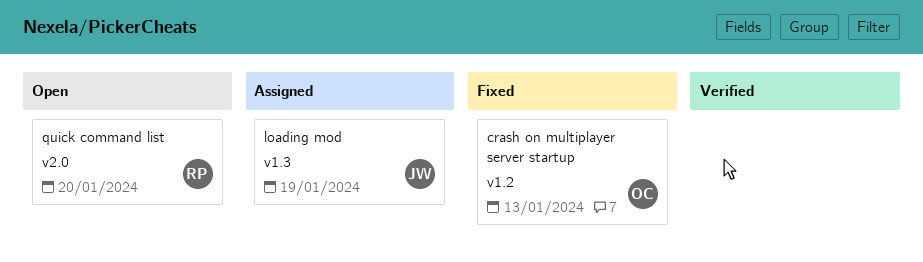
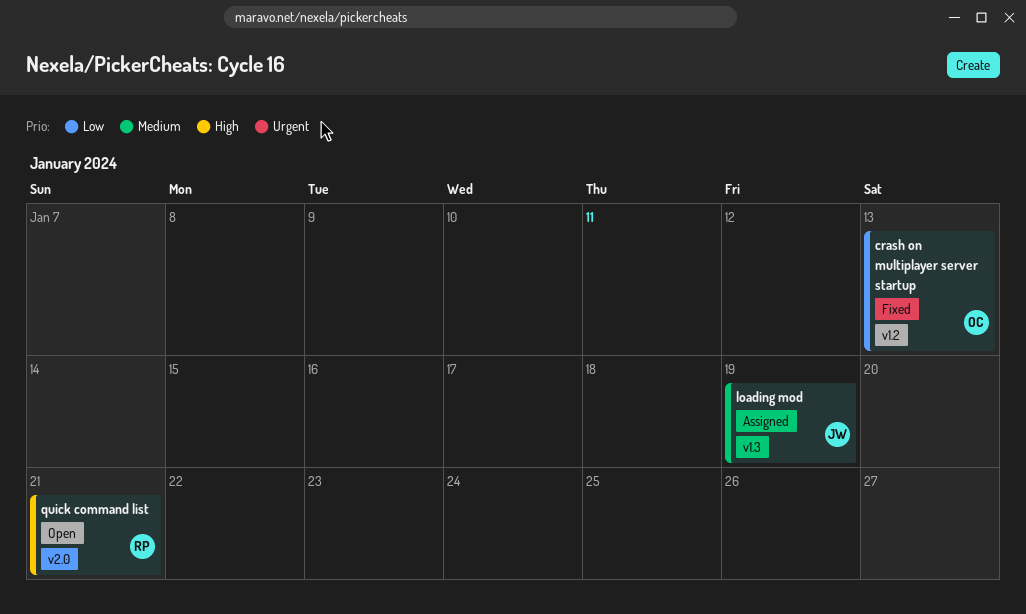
quick command list, due: Jan 20 -> Jan 21

